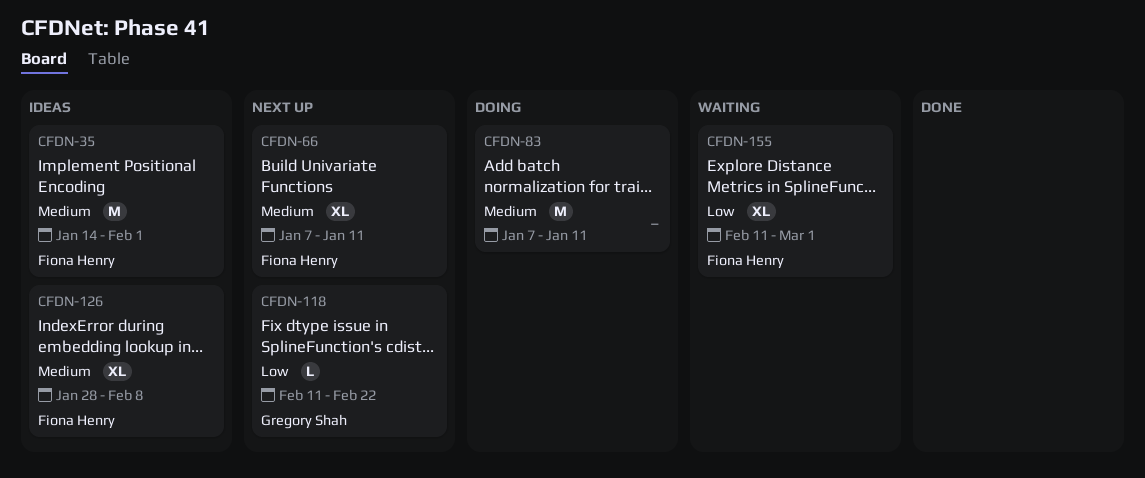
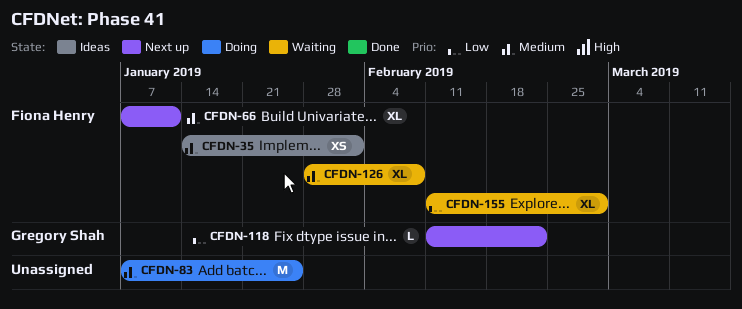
CFDN-35, estimate: M -> XS
CFDN-83, due: Jan 11 -> Jan 25
CFDN-126, status: Ideas -> Waiting

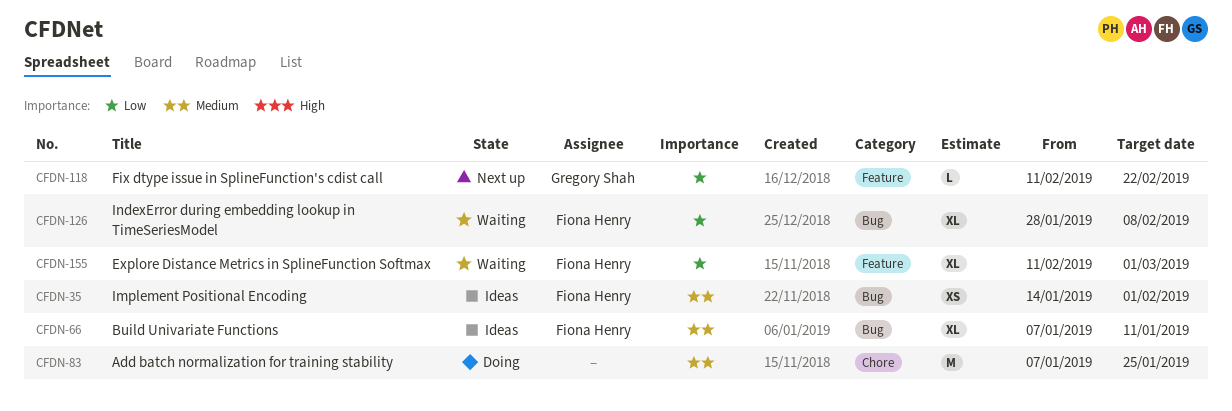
CFDN-66, status: Next up -> Ideas
CFDN-126, priority: Medium -> Low

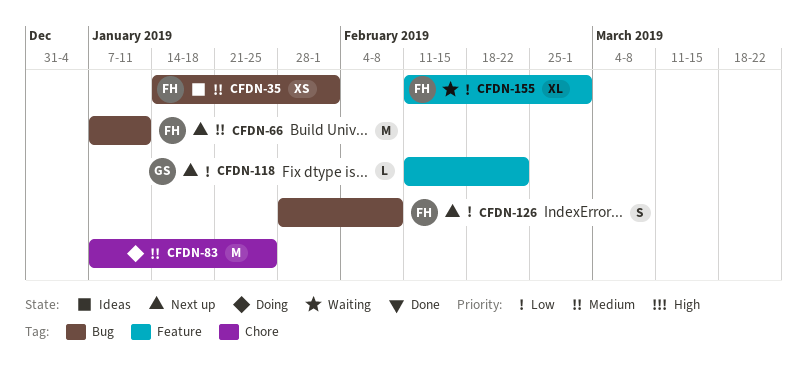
CFDN-66, status: Ideas -> Next up
CFDN-66, estimate: XL -> M
CFDN-126, status: Waiting -> Next up
CFDN-126, estimate: XL -> S

